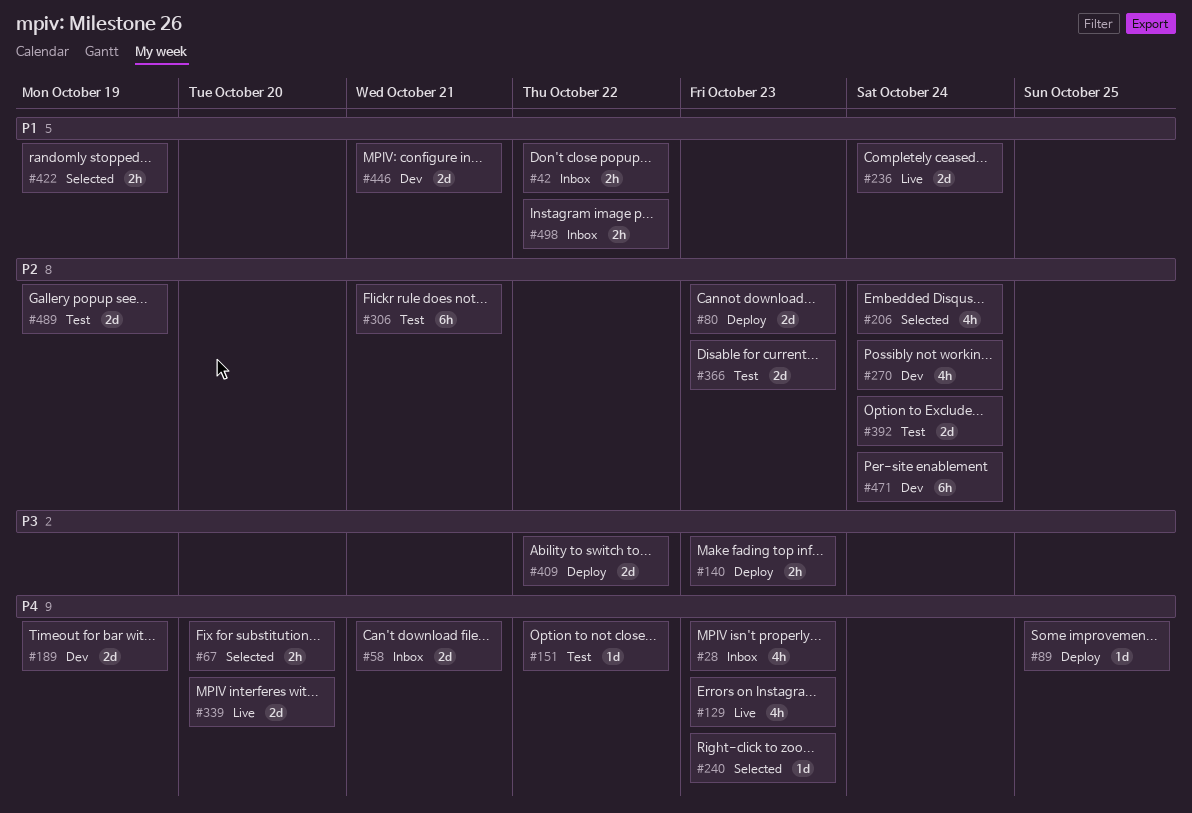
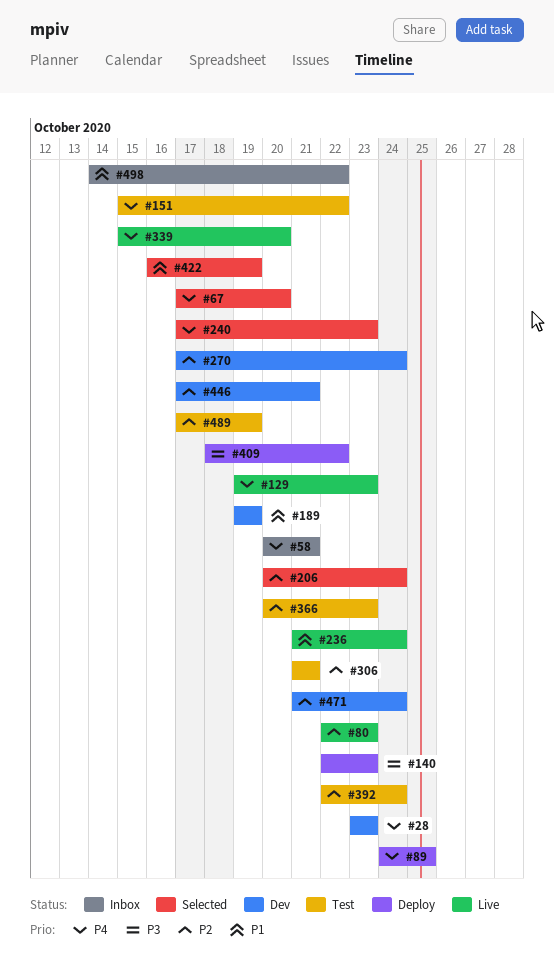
#28, status: Inbox -> Dev
#42: present -> none
#80, status: Deploy -> Live
#189, priority: P4 -> P1
#446, priority: P1 -> P2

